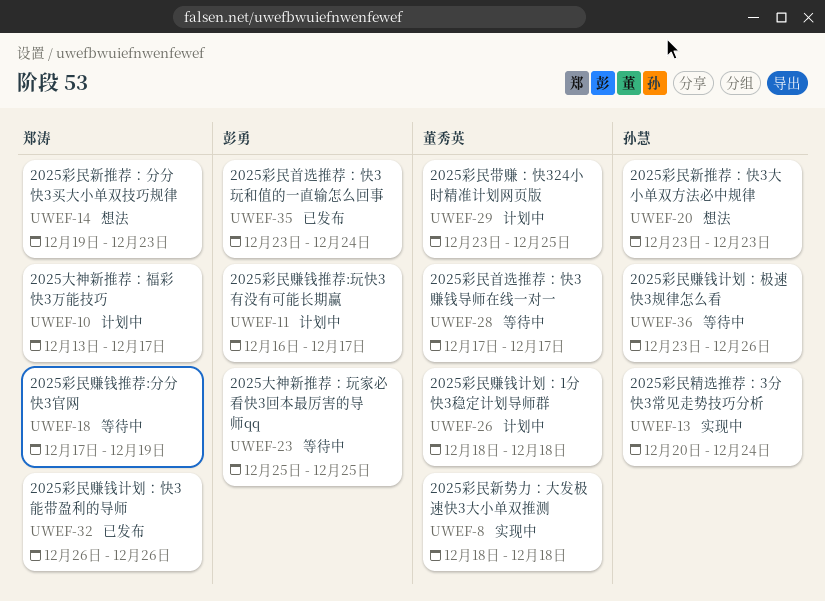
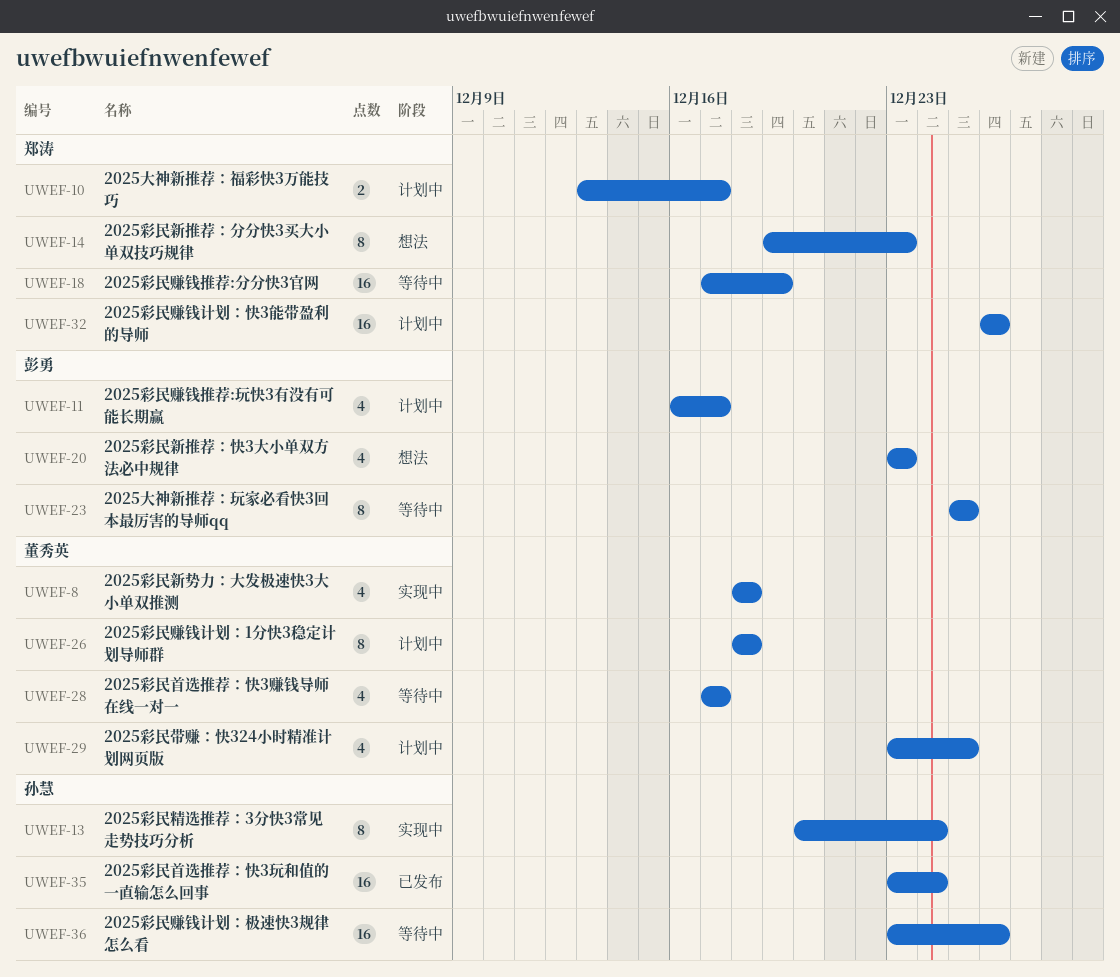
UWEF-20, owner: 孙慧 -> 彭勇
UWEF-32, status: 已发布 -> 计划中
UWEF-35, owner: 彭勇 -> 孙慧

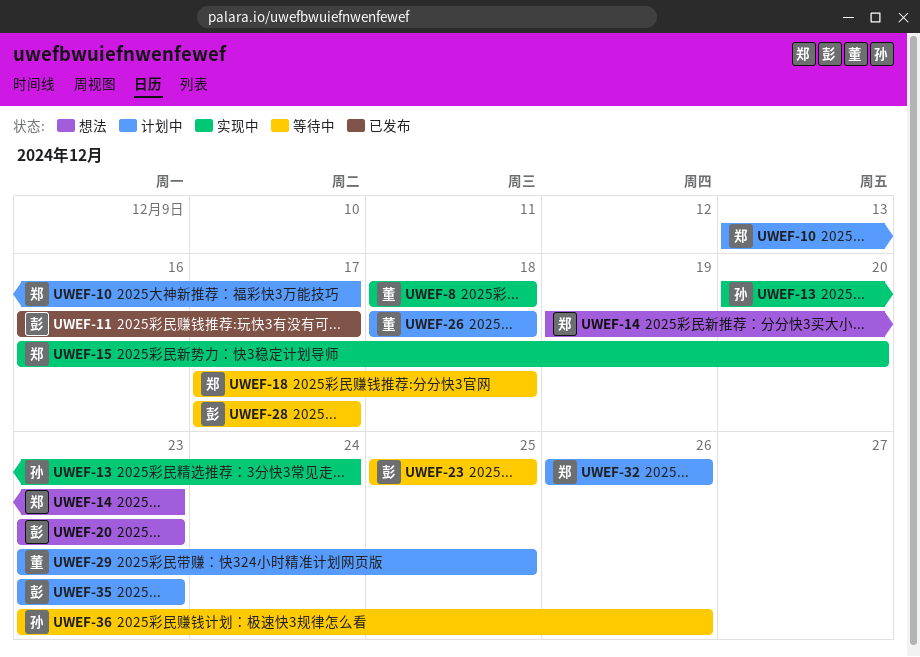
UWEF-11, status: 计划中 -> 已发布
UWEF-15: none -> present
UWEF-18, due: Dec 19 -> Dec 18
UWEF-28, owner: 董秀英 -> 彭勇
UWEF-35, status: 已发布 -> 计划中
UWEF-35, owner: 孙慧 -> 彭勇
UWEF-35, due: Dec 24 -> Dec 23

